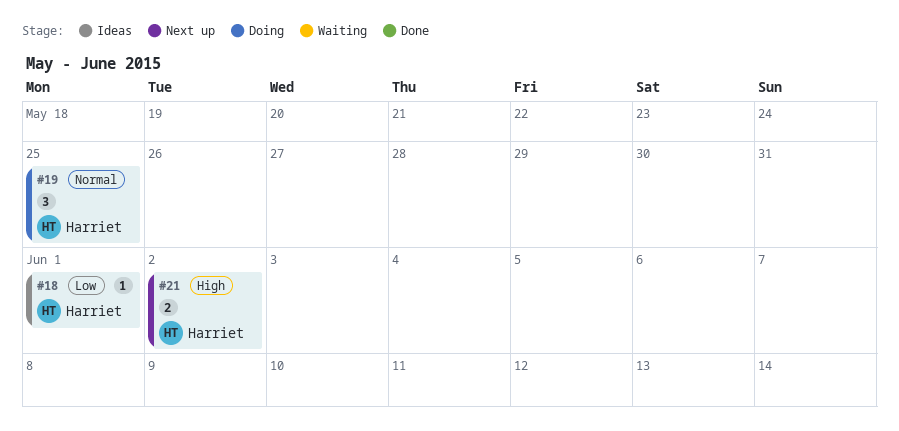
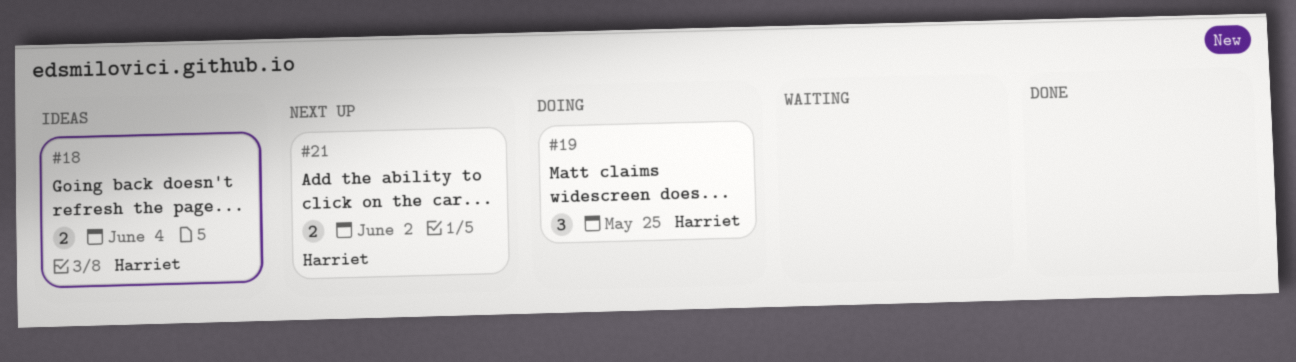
#18, estimate: 1 -> 2
#18, due: Jun 1 -> Jun 4

